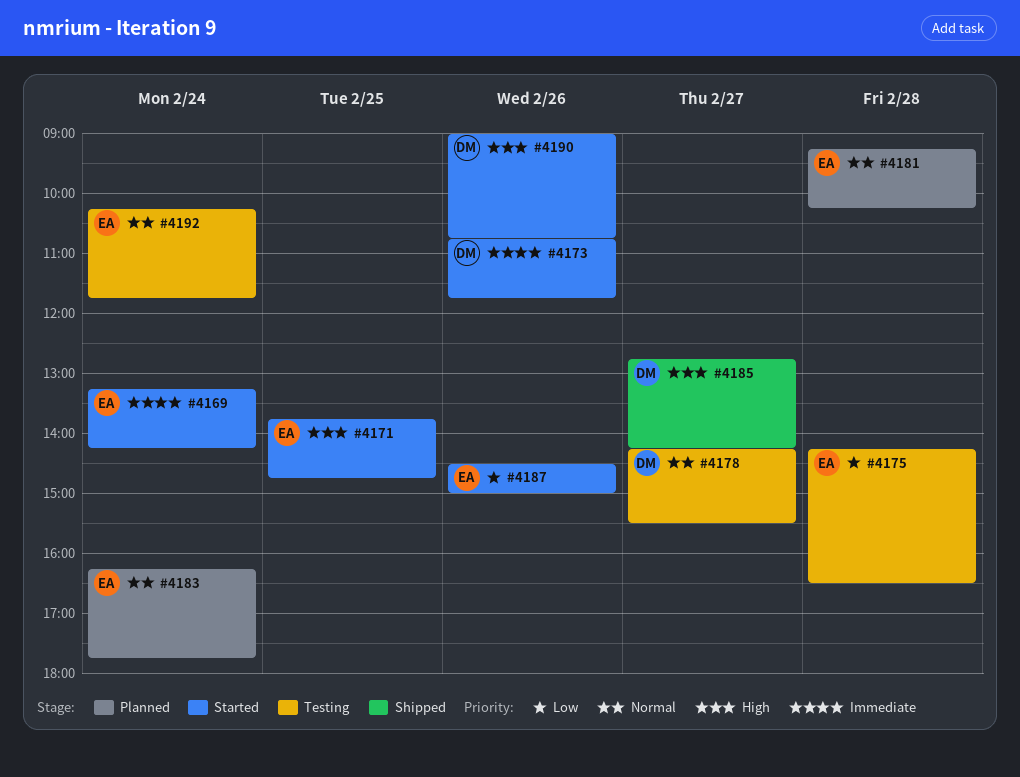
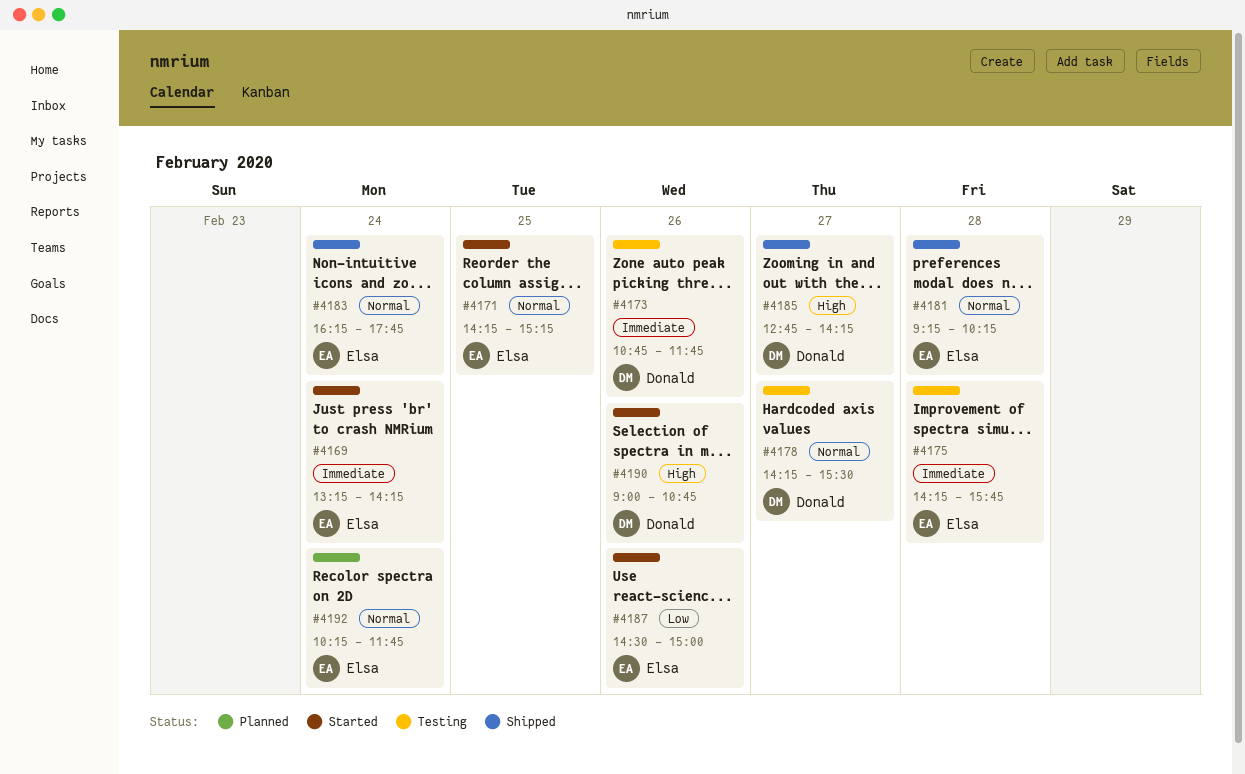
#4171, priority: High -> Normal
#4171, begins: 13:45 -> 14:15
#4171, ends: 14:45 -> 15:15
#4173, status: Started -> Testing
#4175, priority: Low -> Immediate
#4175, ends: 16:30 -> 15:45
#4181, status: Planned -> Shipped
#4183, status: Planned -> Shipped
#4192, status: Testing -> Planned

